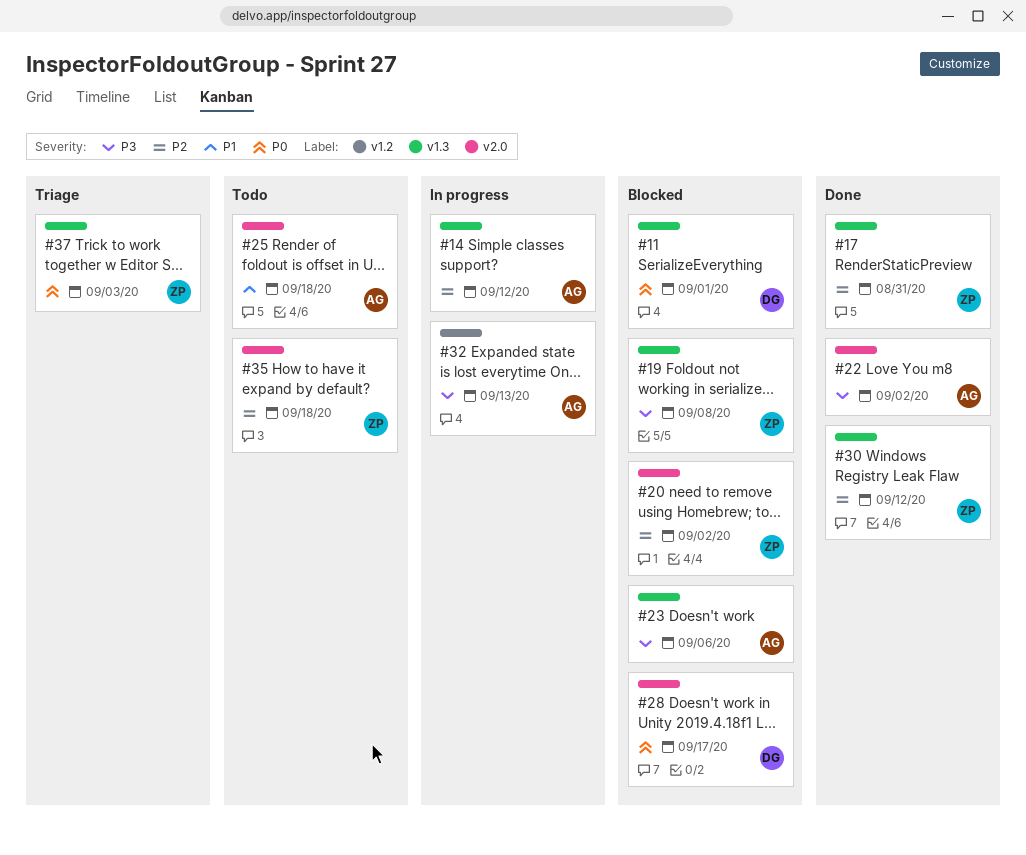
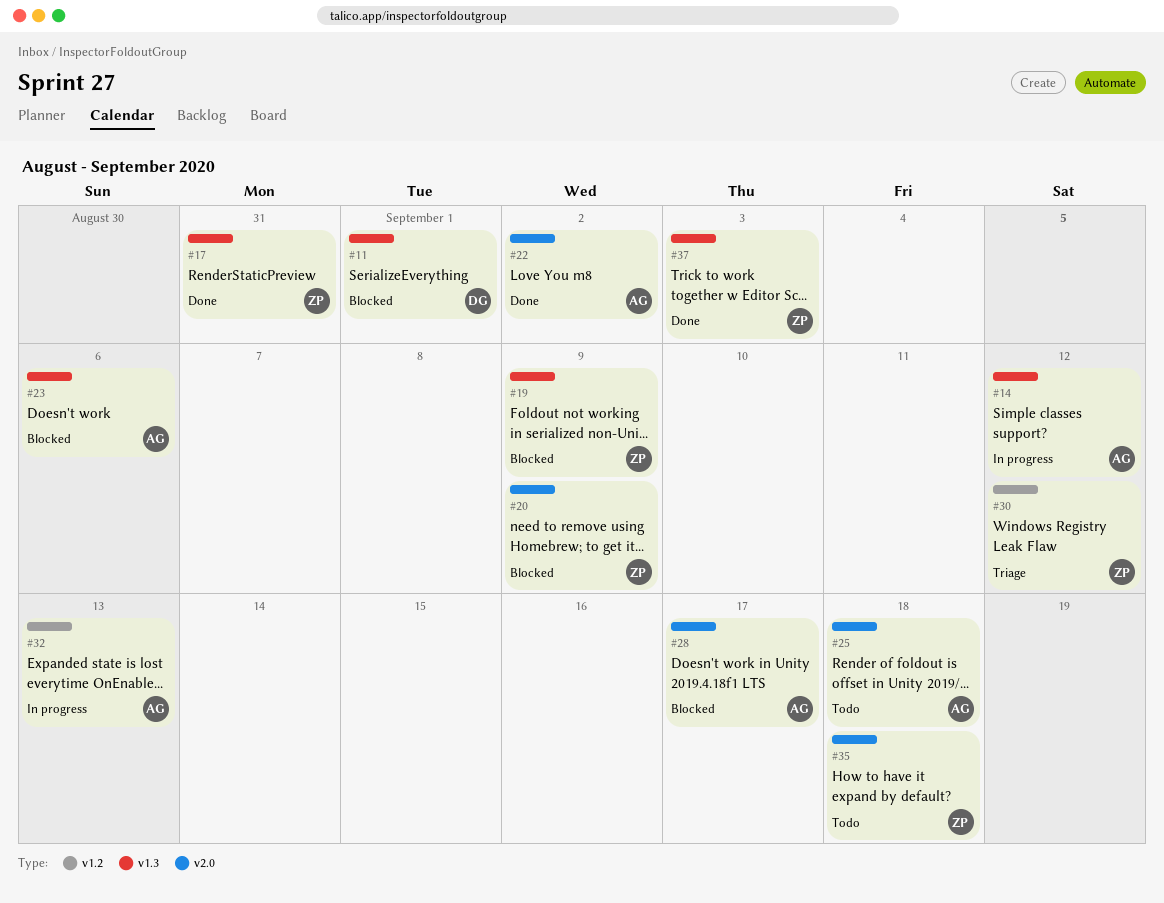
#19, due: Sep 8 -> Sep 9
#20, due: Sep 2 -> Sep 9
#28, owner: DG -> AG
#30, status: Done -> Triage
#30, label: v1.3 -> v1.2
#37, status: Triage -> Done

